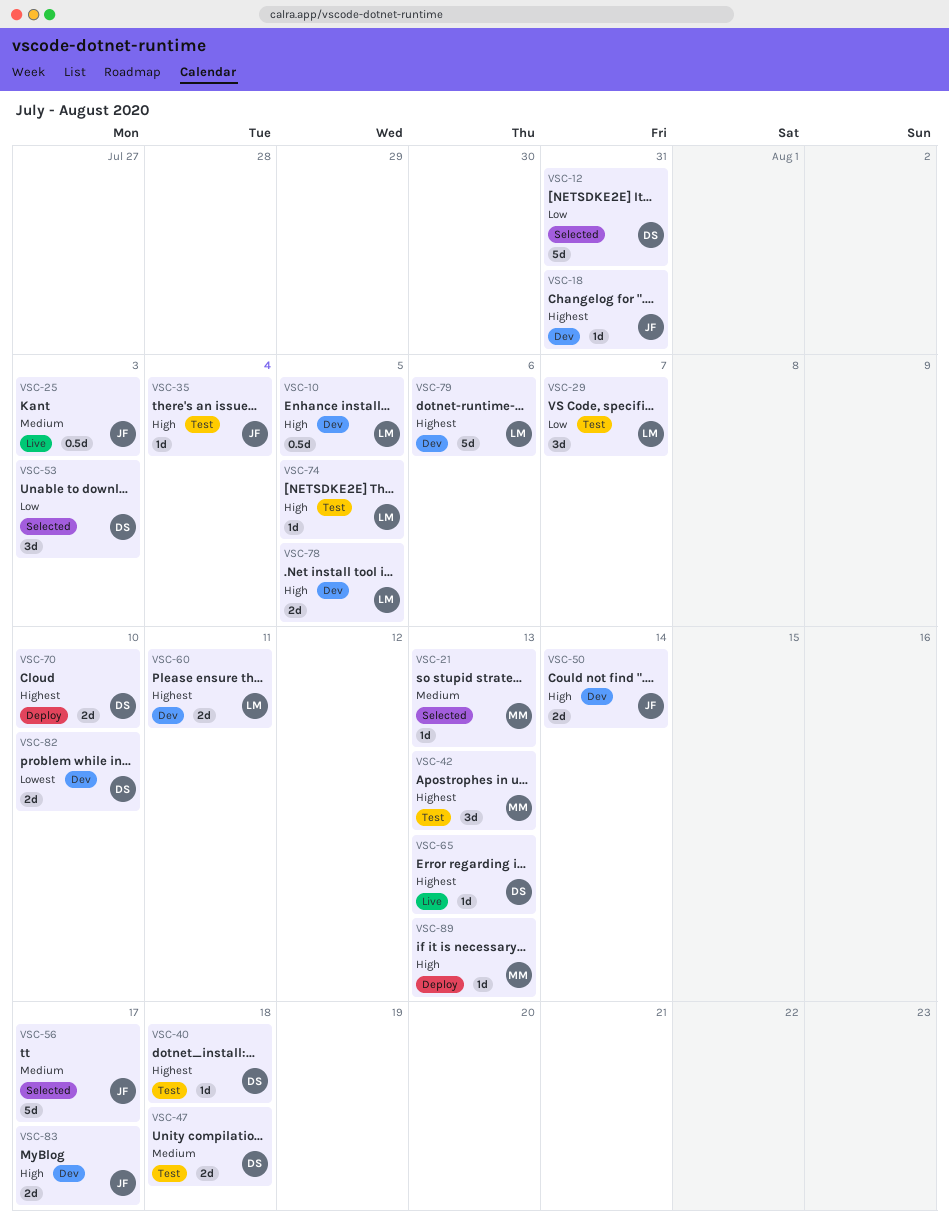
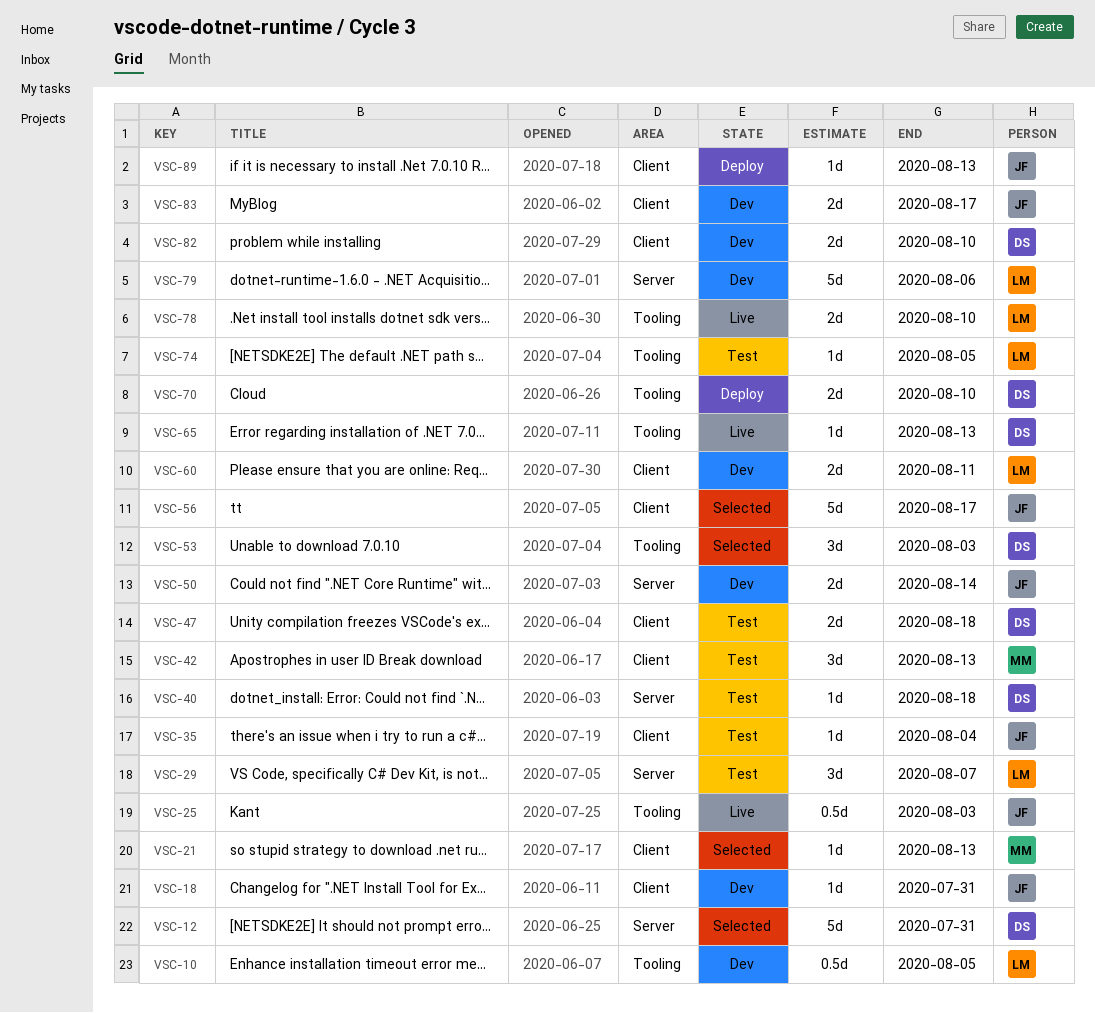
VSC-78, status: Dev -> Live
VSC-78, due: Aug 5 -> Aug 10
VSC-89, owner: MM -> JF

